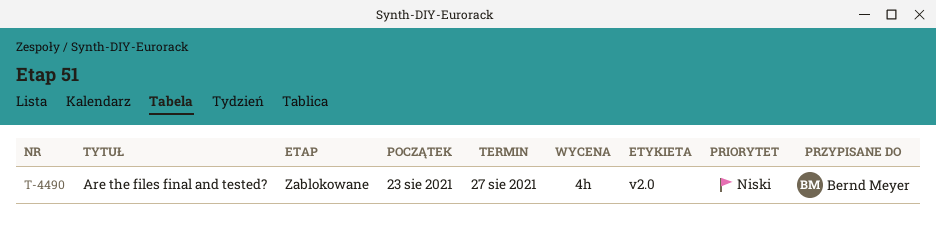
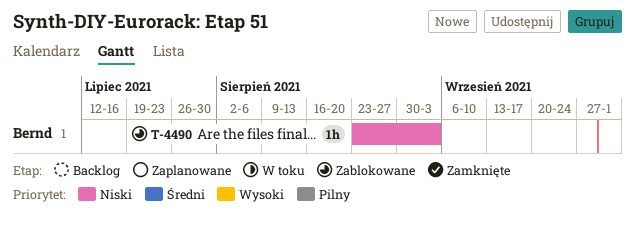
T-4490, estimate: 4h -> 1h
T-4490, due: Aug 27 -> Sep 3

